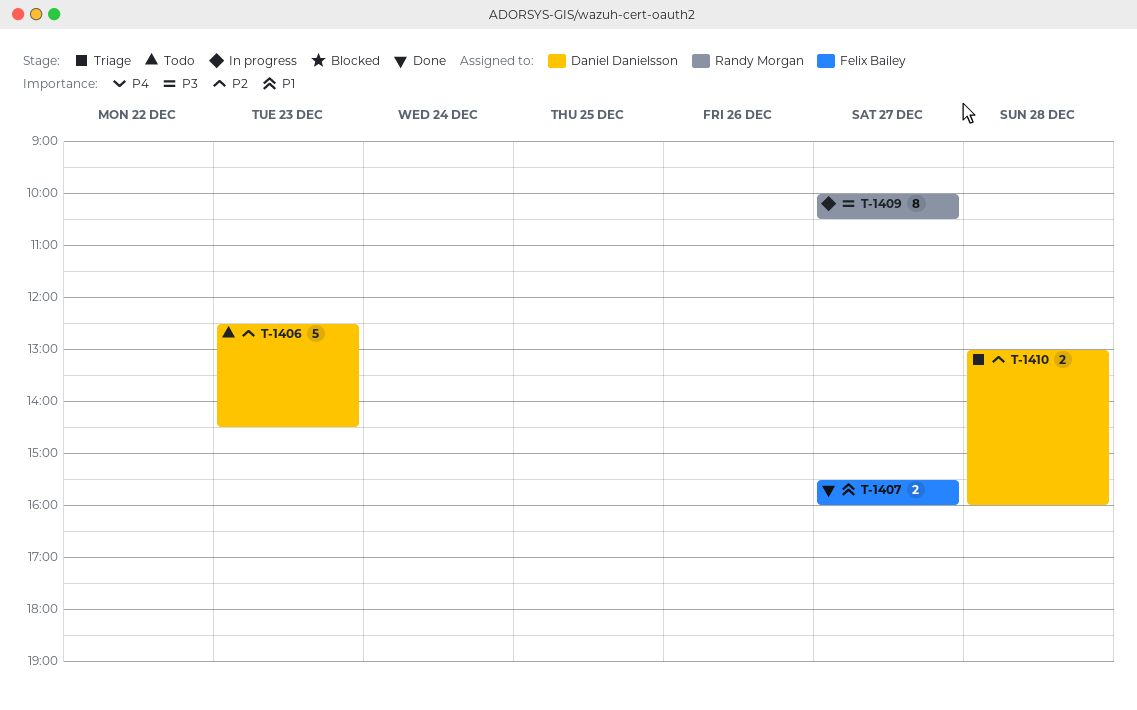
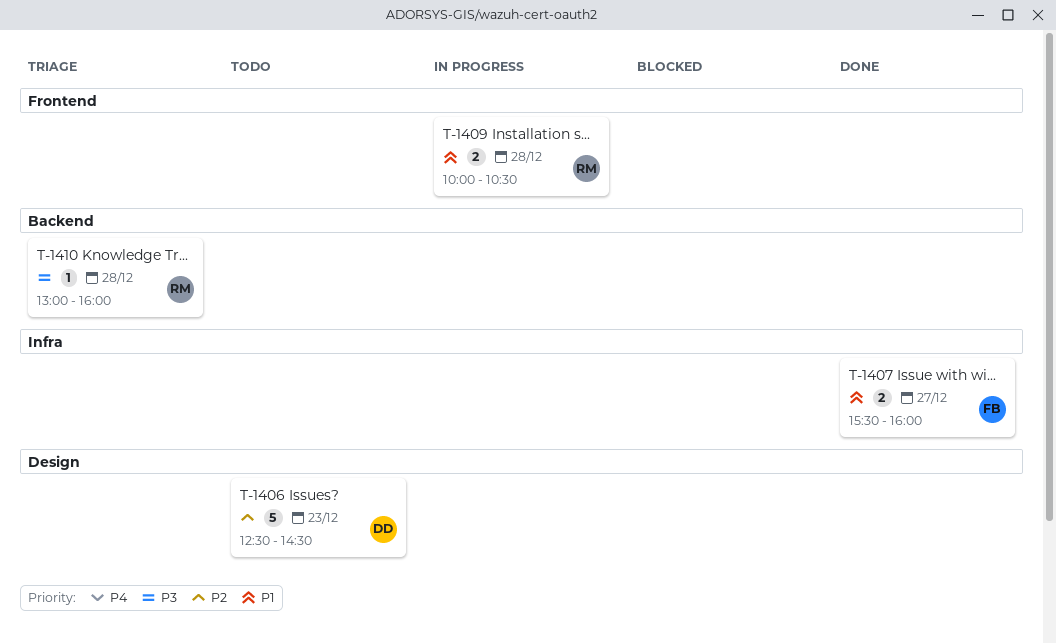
T-1409, priority: P3 -> P1
T-1409, estimate: 8 -> 2
T-1409, day: Dec 27 -> Dec 28
T-1410, owner: Daniel Danielsson -> Randy Morgan
T-1410, priority: P2 -> P3
T-1410, estimate: 2 -> 1

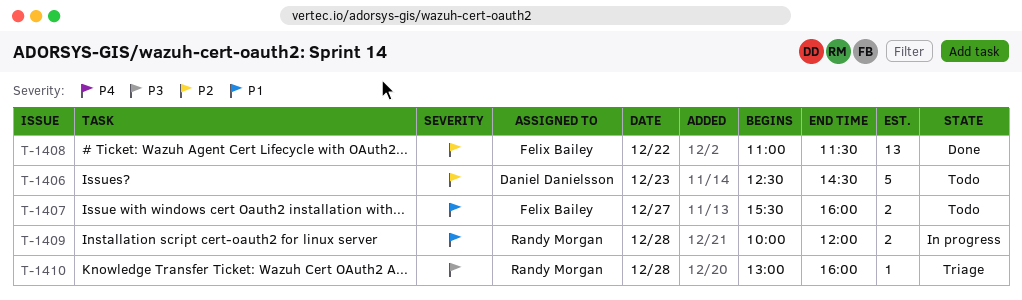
T-1407, status: Done -> Todo
T-1408: none -> present
T-1409, ends: 10:30 -> 12:00

